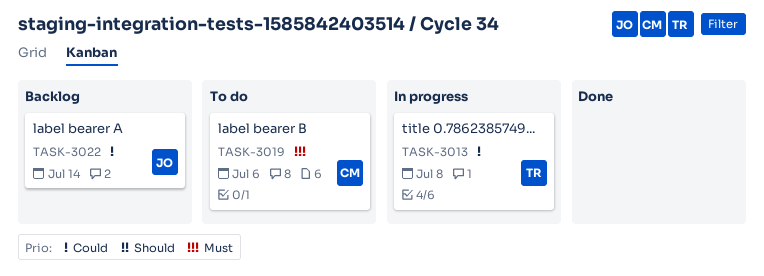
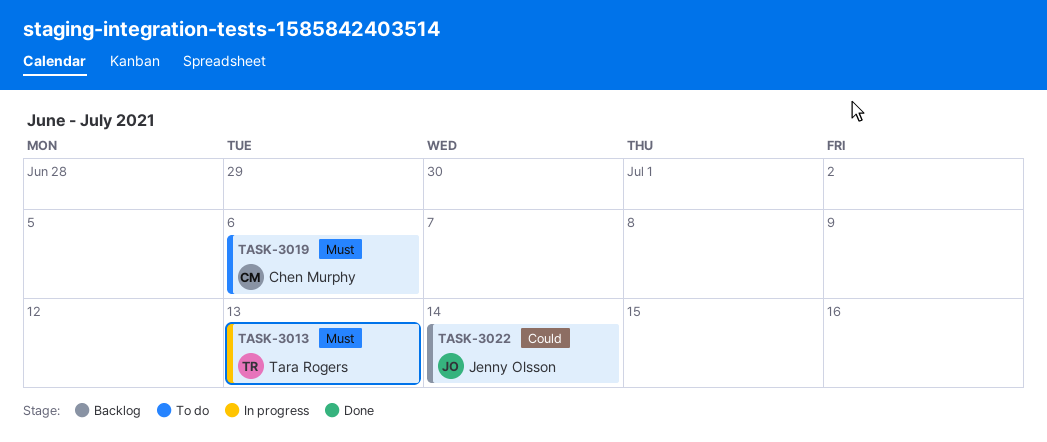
TASK-3013, priority: Could -> Must
TASK-3013, due: Jul 8 -> Jul 13

